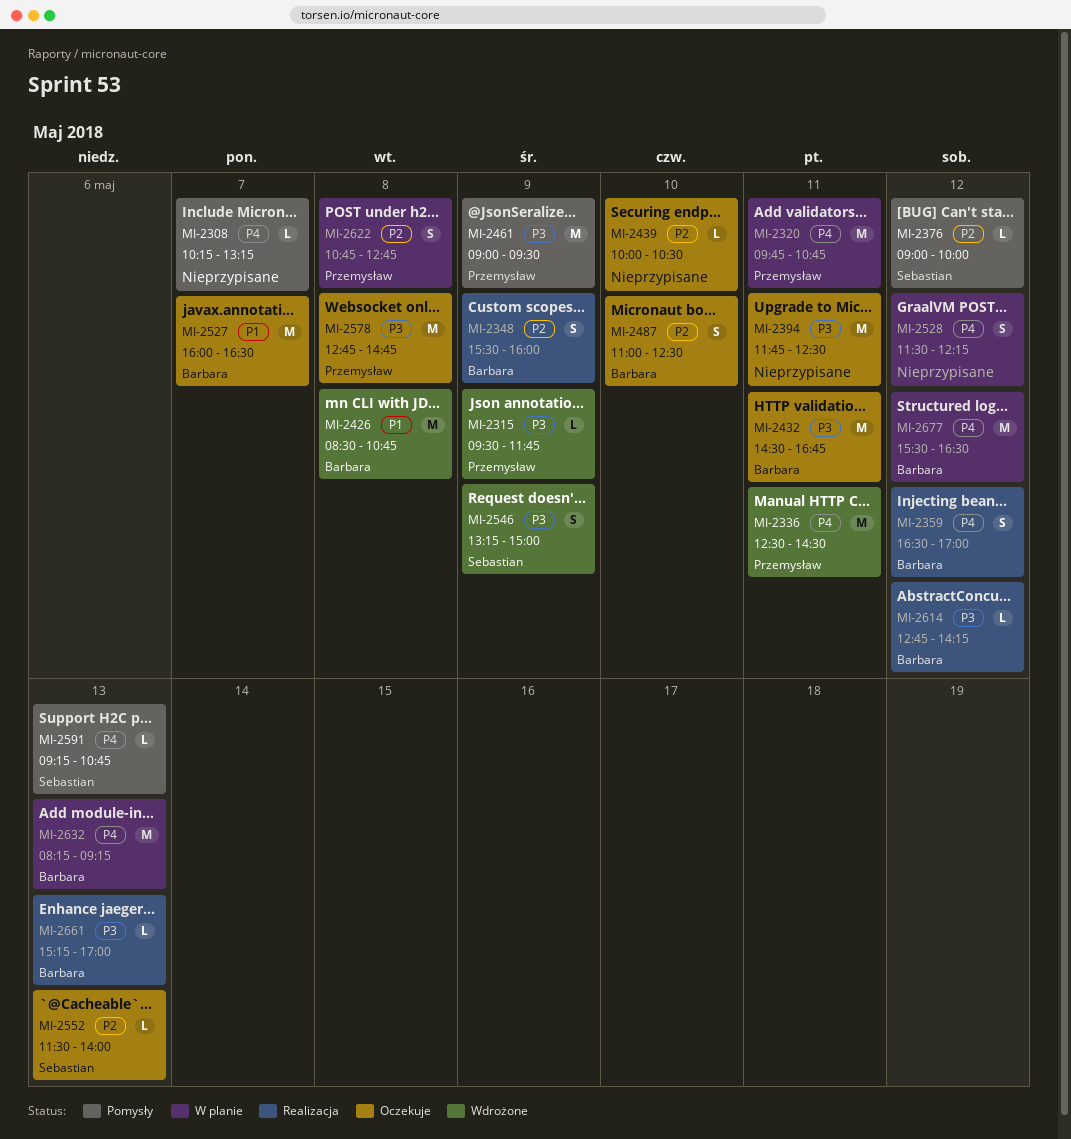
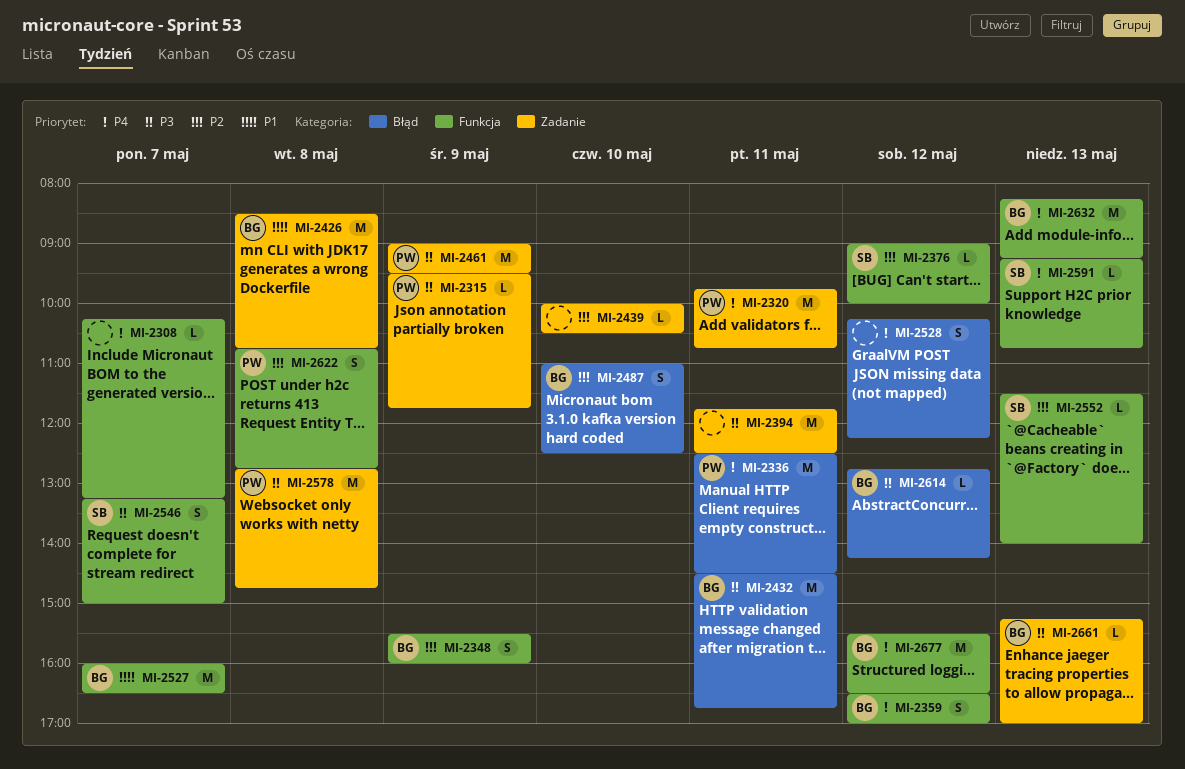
MI-2528, begins: 11:30 -> 10:15
MI-2546, day: May 9 -> May 7

